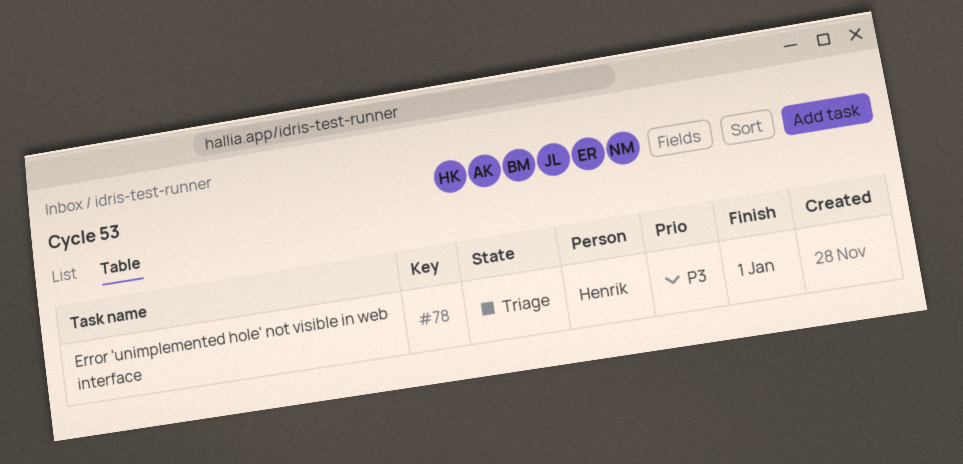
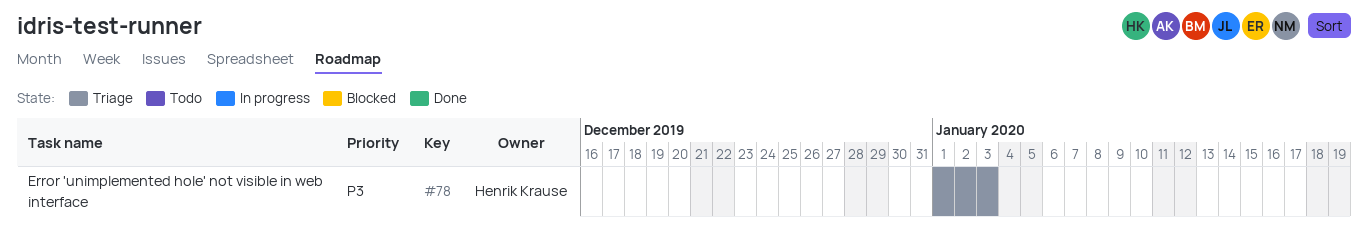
#78, due: Jan 1 -> Jan 3

